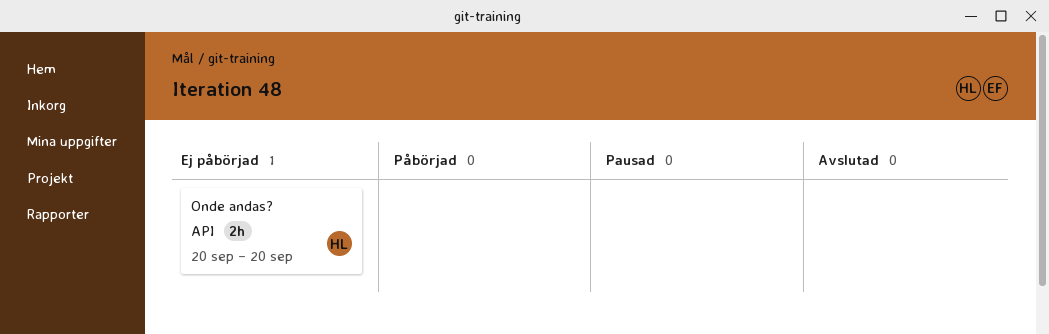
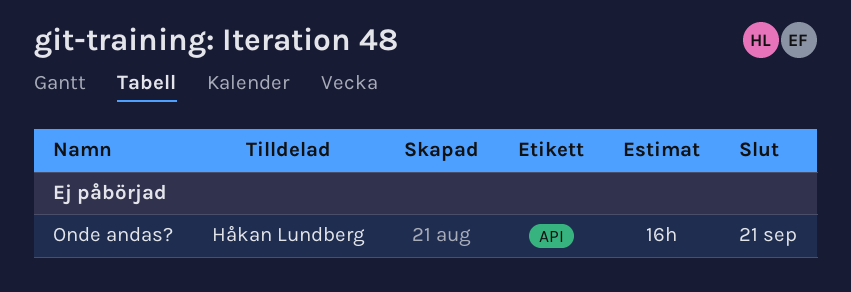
Onde andas?, estimate: 2h -> 16h
Onde andas?, due: Sep 20 -> Sep 21

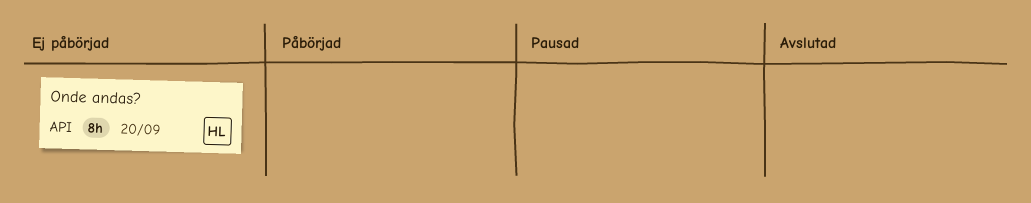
Onde andas?, estimate: 16h -> 8h
Onde andas?, due: Sep 21 -> Sep 20

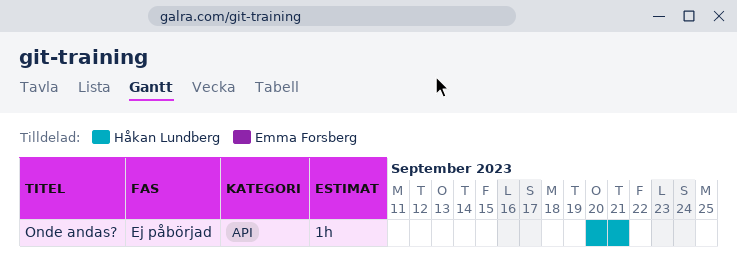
Onde andas?, estimate: 8h -> 1h
Onde andas?, due: Sep 20 -> Sep 21

